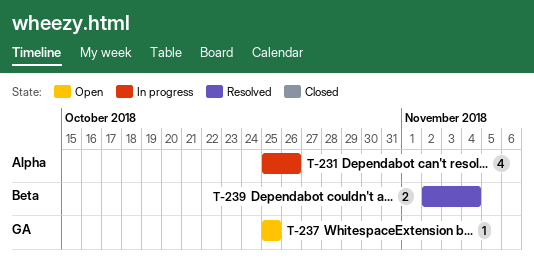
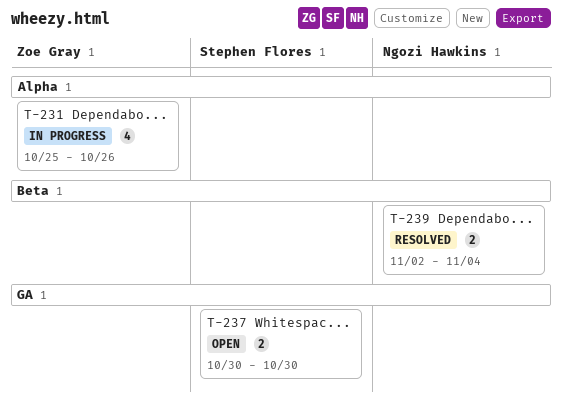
T-237, estimate: 1 -> 2
T-237, start: Oct 25 -> Oct 30
T-237, due: Oct 25 -> Oct 30

